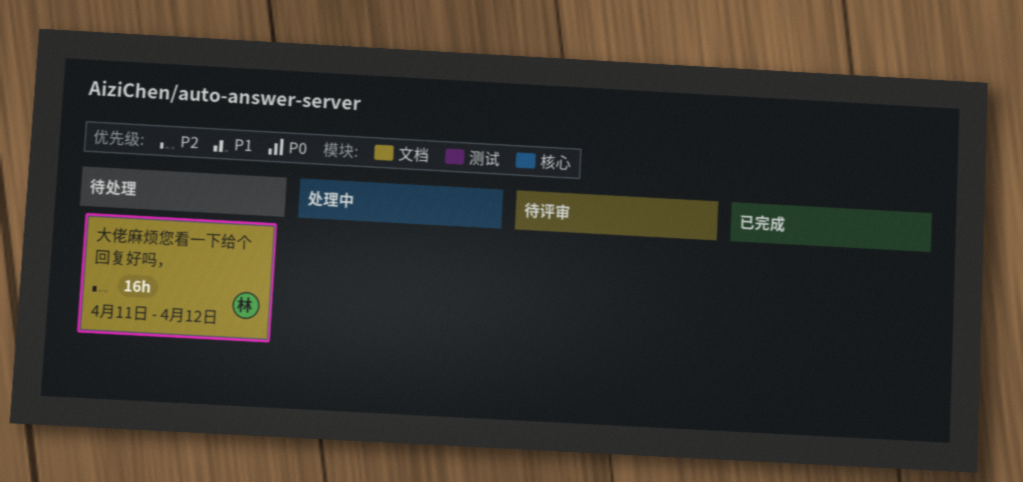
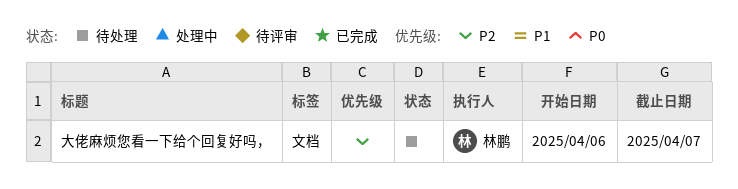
大佬麻烦您看一下给个回复好吗，, start: Apr 11 -> Apr 6
大佬麻烦您看一下给个回复好吗，, due: Apr 12 -> Apr 7

